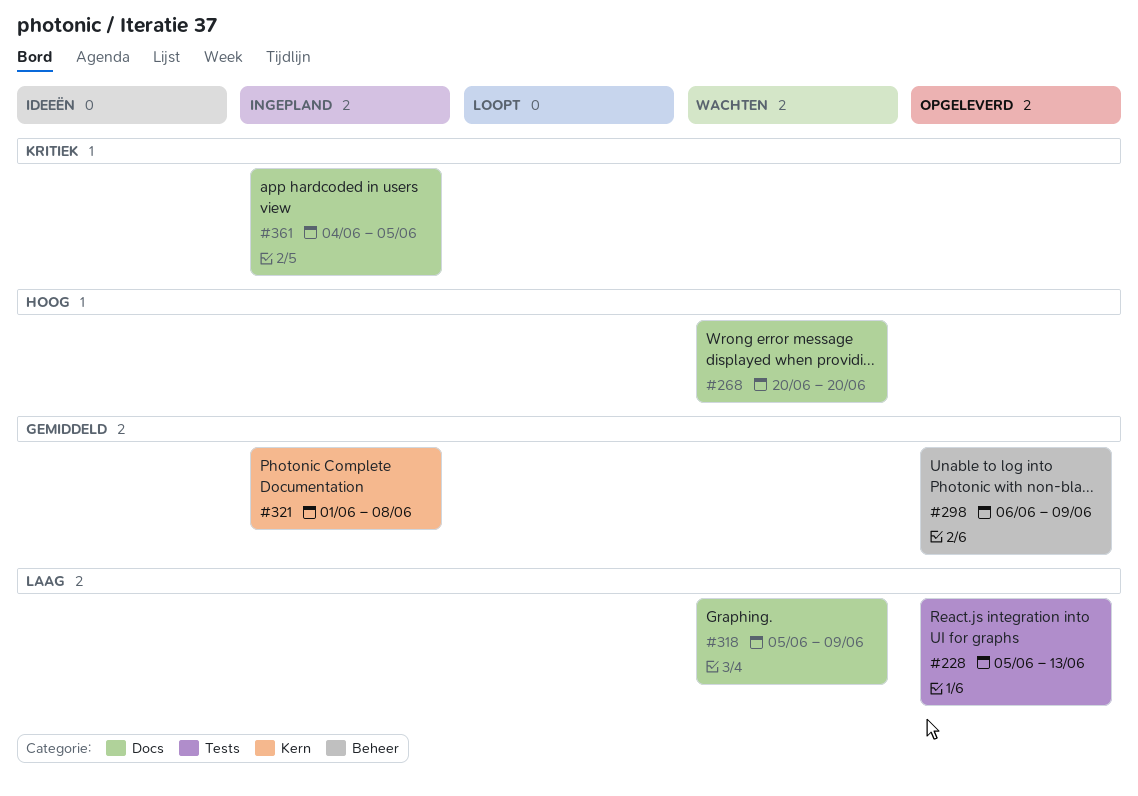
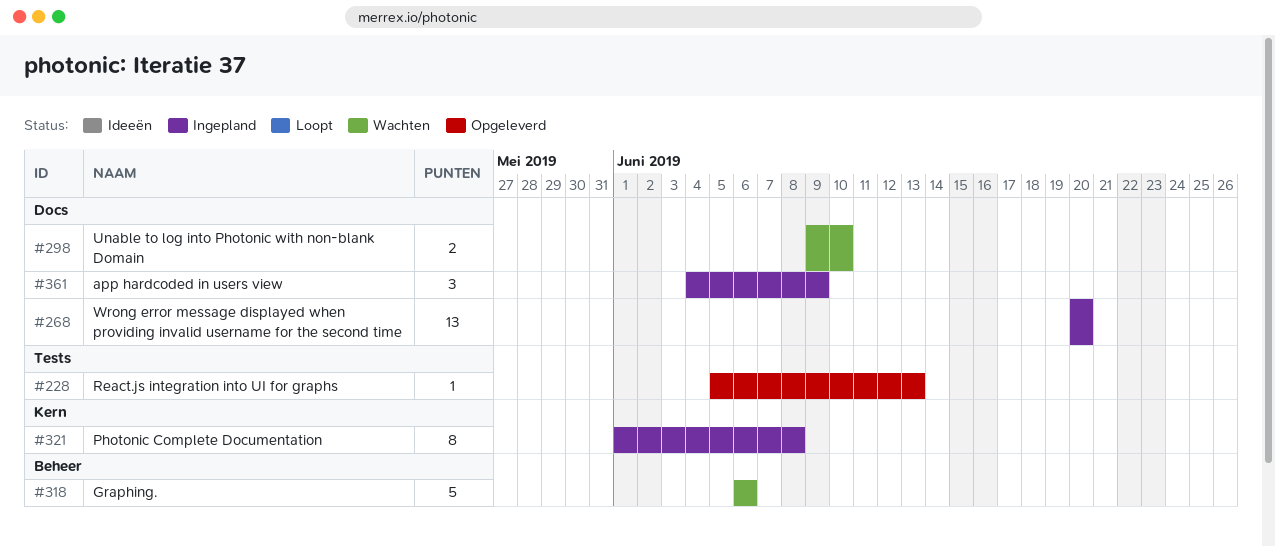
#268, status: Wachten -> Ingepland
#298, status: Opgeleverd -> Wachten
#298, label: Beheer -> Docs
#298, start: Jun 6 -> Jun 9
#298, due: Jun 9 -> Jun 10
#318, label: Docs -> Beheer
#318, start: Jun 5 -> Jun 6
#318, due: Jun 9 -> Jun 6
#361, due: Jun 5 -> Jun 9

